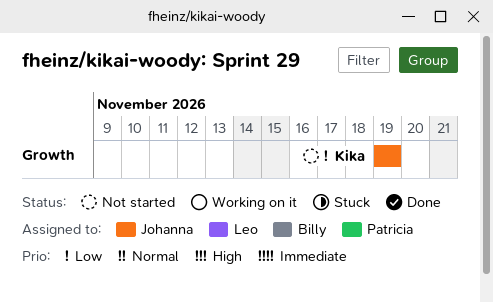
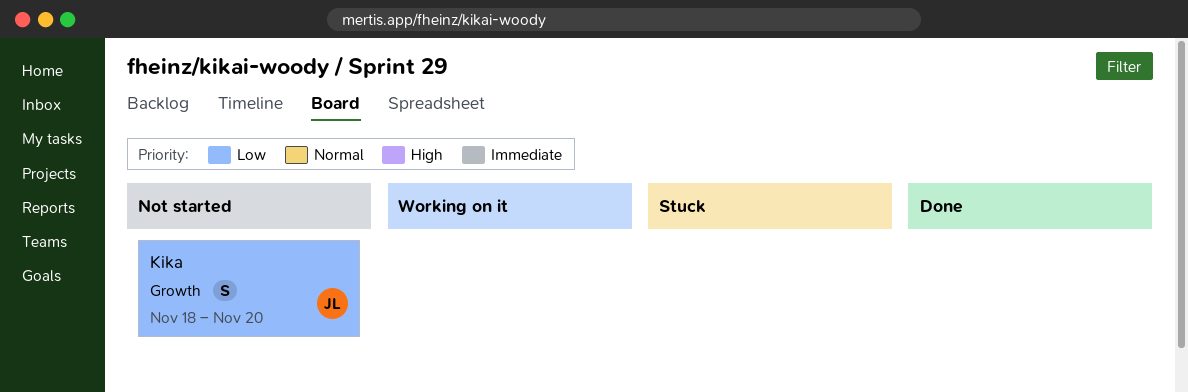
Kika, start: Nov 19 -> Nov 18
Kika, due: Nov 19 -> Nov 20

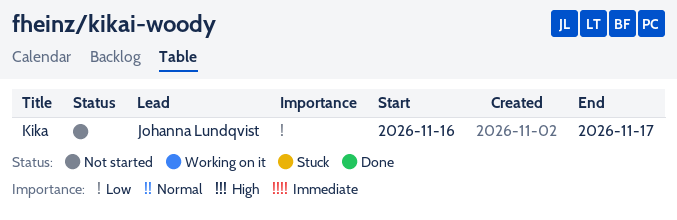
Kika, start: Nov 18 -> Nov 16
Kika, due: Nov 20 -> Nov 17

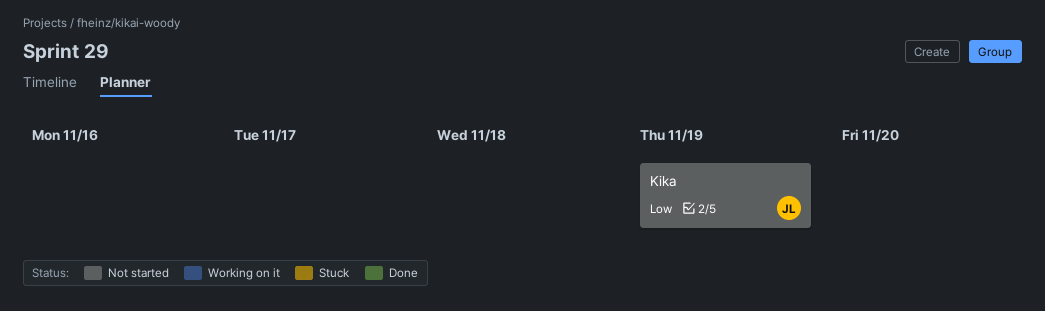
Kika, due: Nov 17 -> Nov 19

